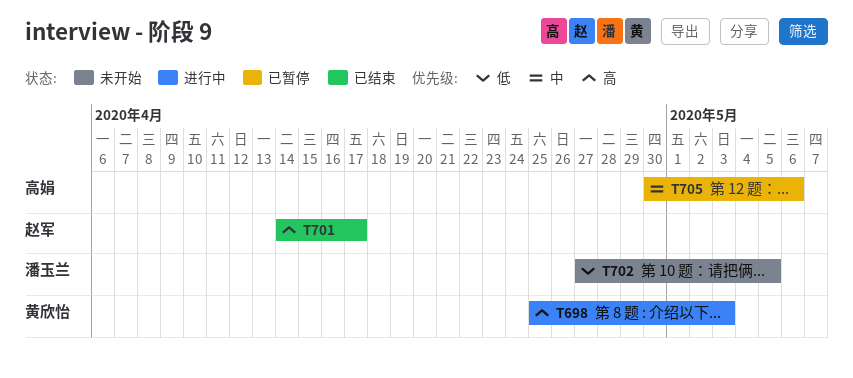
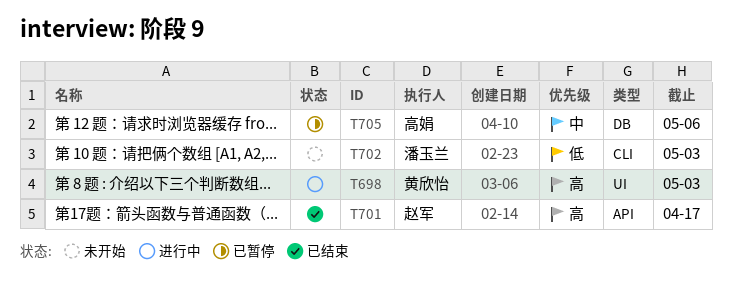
T702, due: May 5 -> May 3

